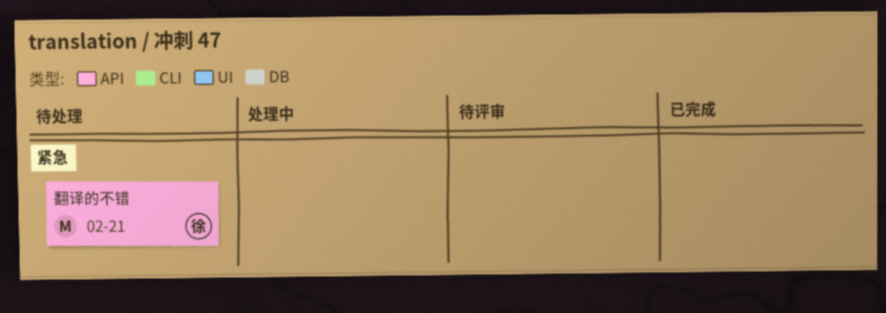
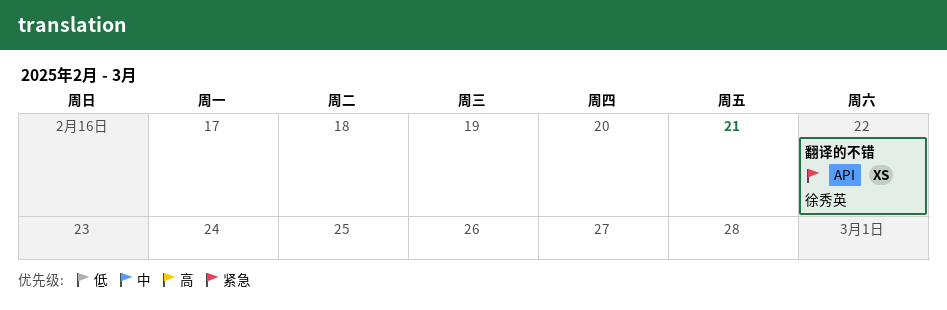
翻译的不错, estimate: M -> XS
翻译的不错, due: Feb 21 -> Feb 22

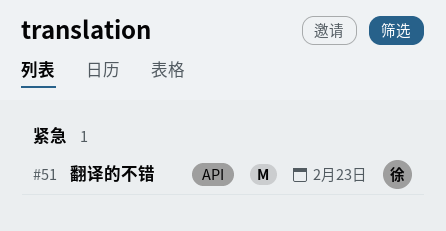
翻译的不错, estimate: XS -> M
翻译的不错, due: Feb 22 -> Feb 23

